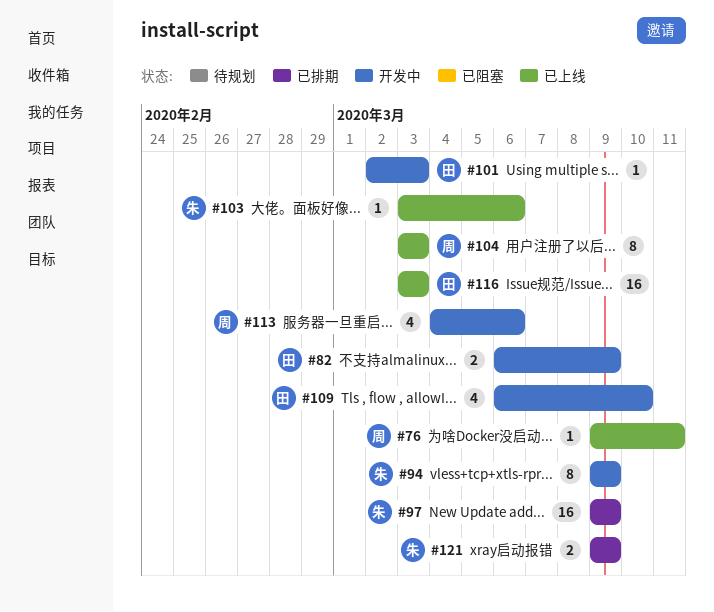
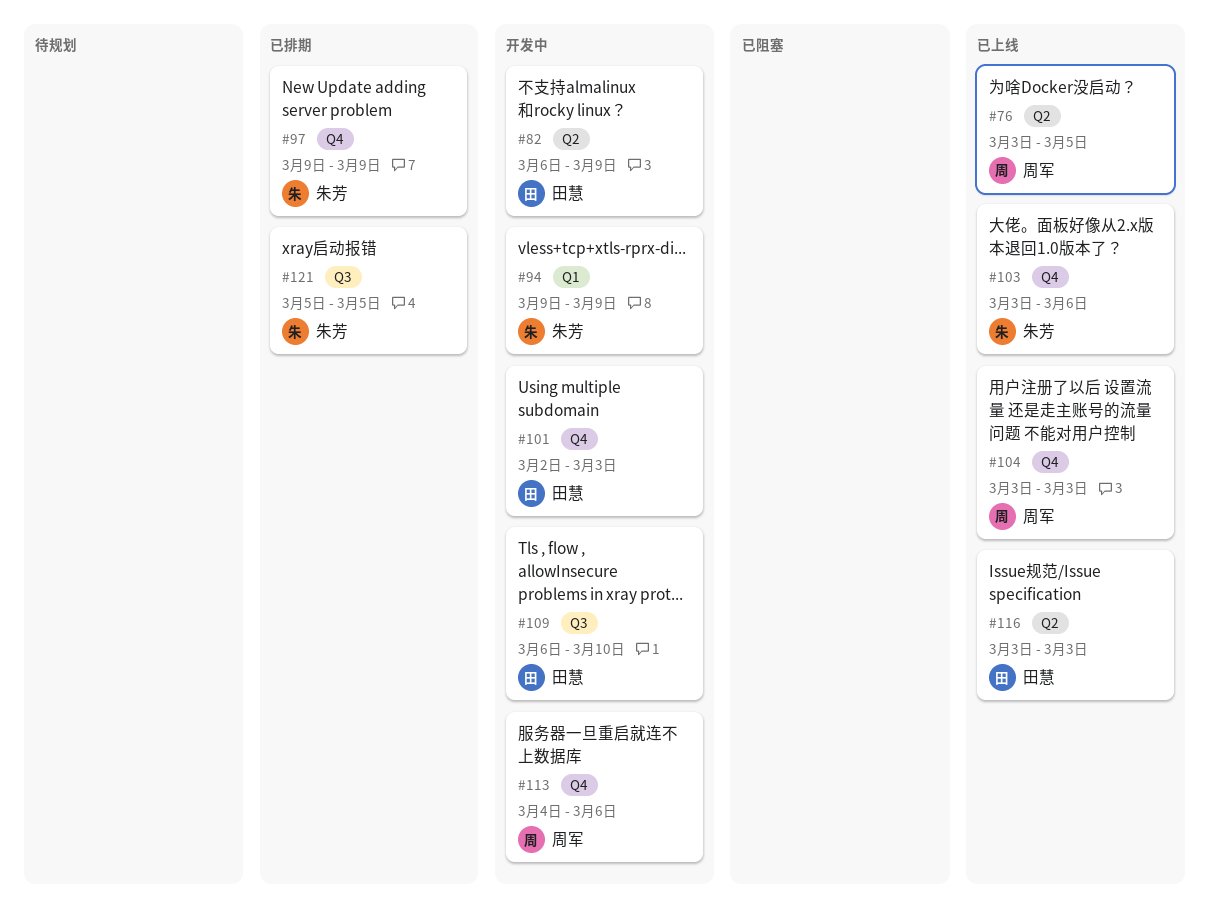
#76, start: Mar 9 -> Mar 3
#76, due: Mar 11 -> Mar 5
#121, start: Mar 9 -> Mar 5
#121, due: Mar 9 -> Mar 5

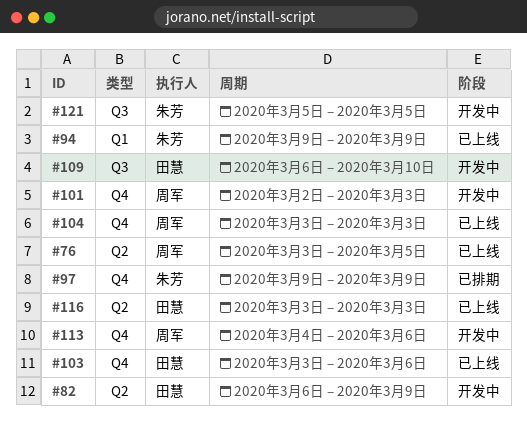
#94, status: 开发中 -> 已上线
#101, owner: 田慧 -> 周军
#103, owner: 朱芳 -> 田慧
#121, status: 已排期 -> 开发中

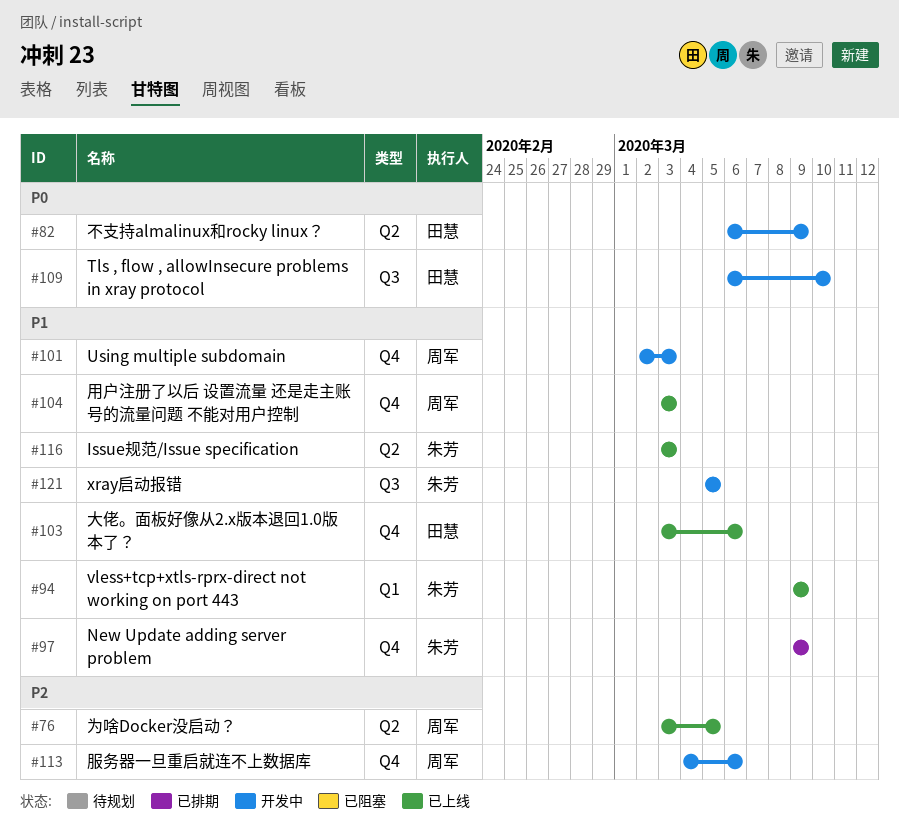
#116, owner: 田慧 -> 朱芳

